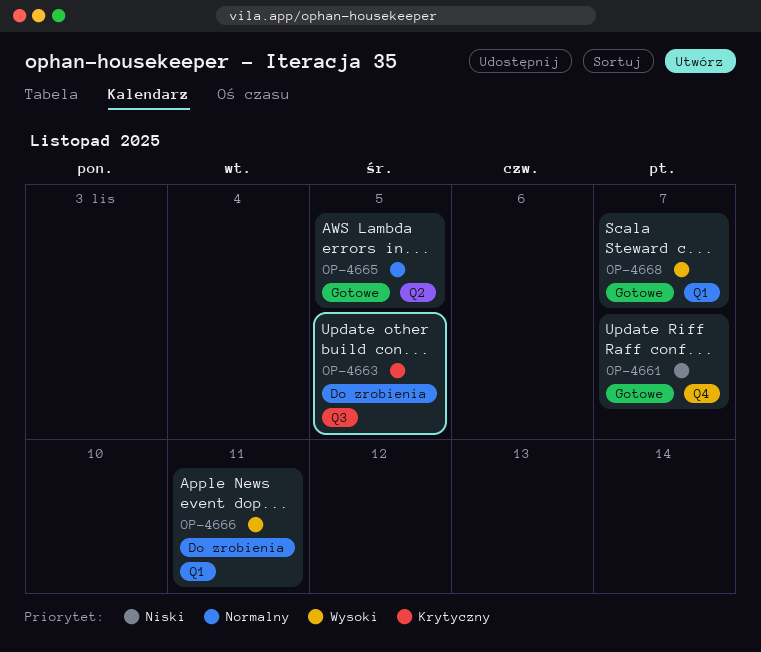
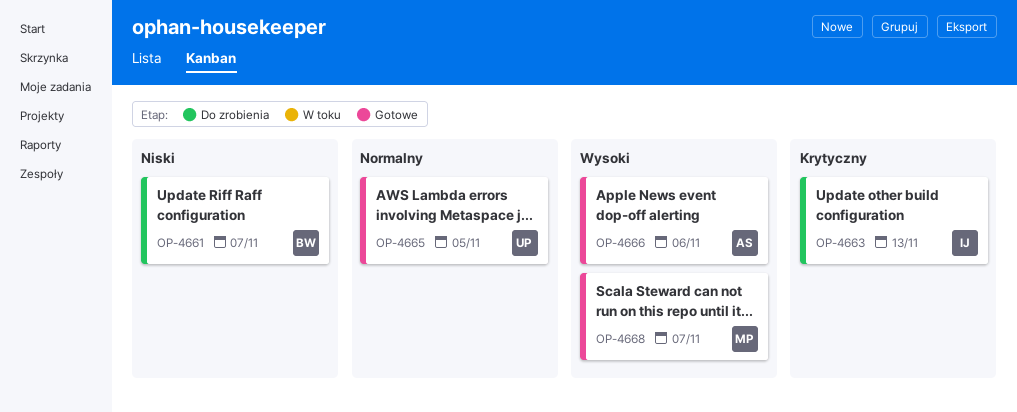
OP-4661, status: Gotowe -> Do zrobienia
OP-4663, due: Nov 5 -> Nov 13
OP-4666, status: Do zrobienia -> Gotowe
OP-4666, due: Nov 11 -> Nov 6

